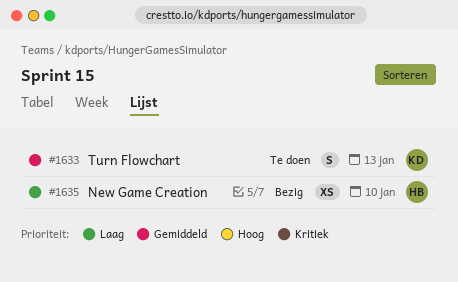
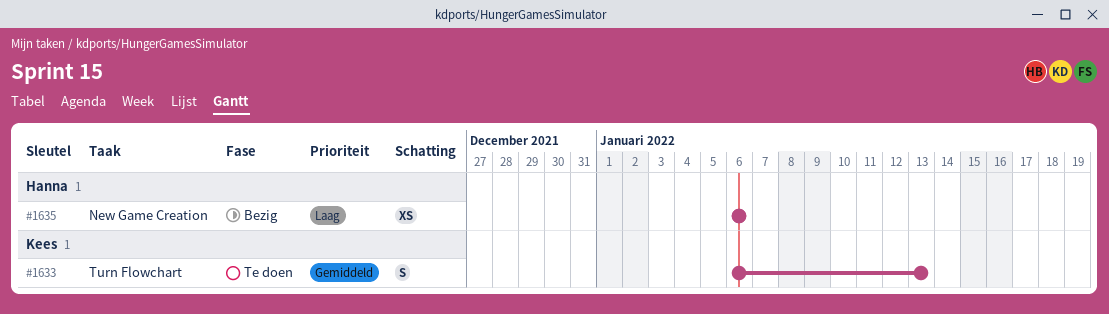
#1635, due: Jan 10 -> Jan 6

